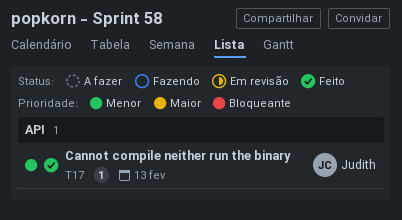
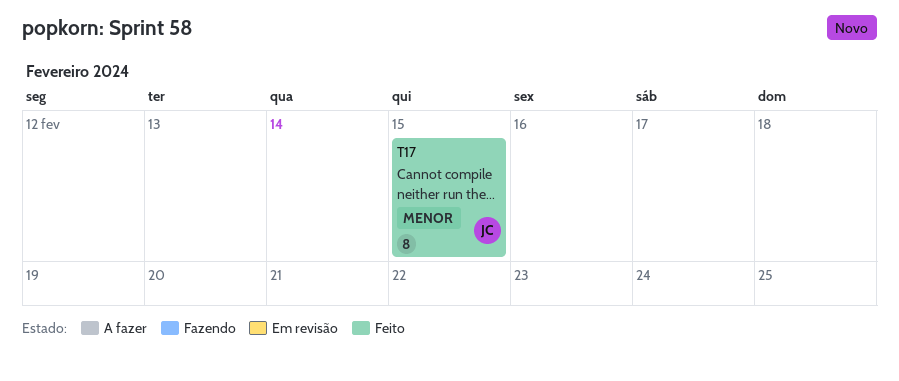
T17, estimate: 1 -> 8
T17, due: Feb 13 -> Feb 15

